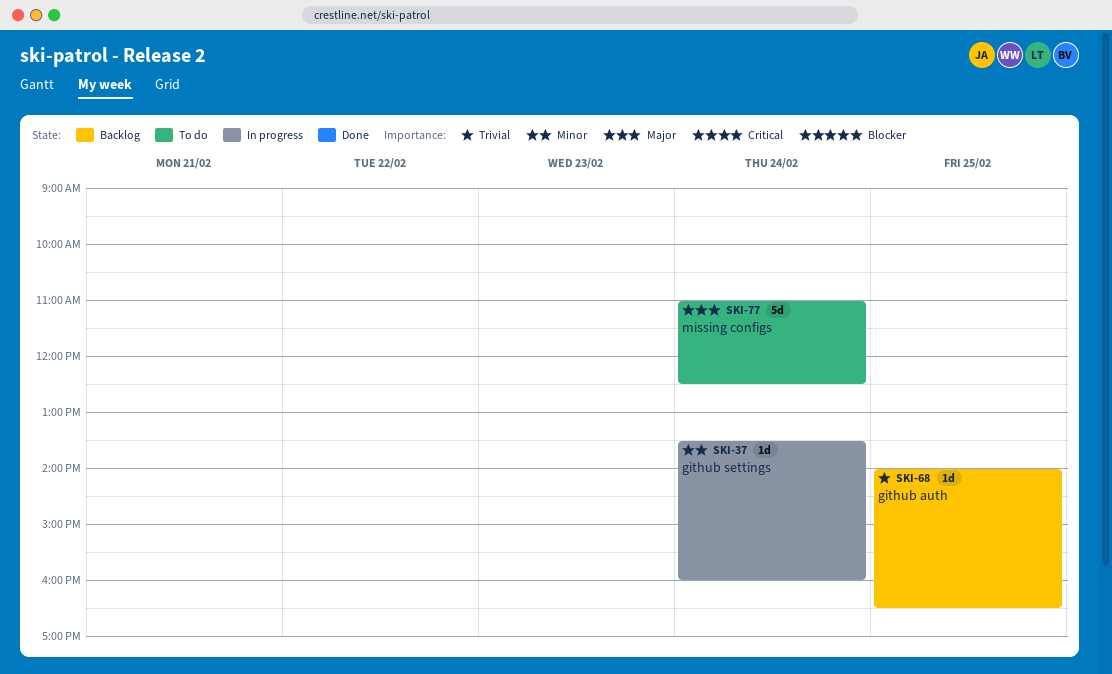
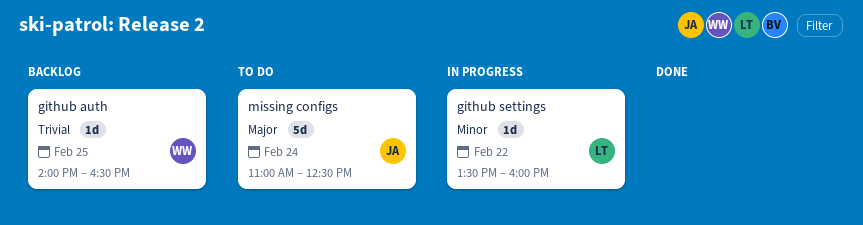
github settings, day: Feb 24 -> Feb 22

